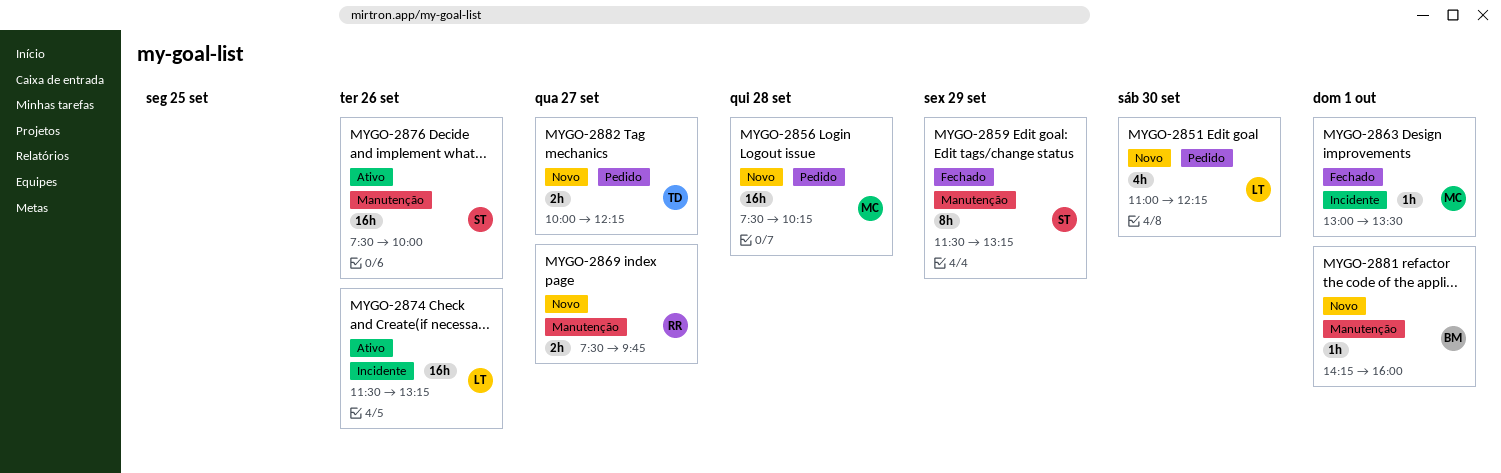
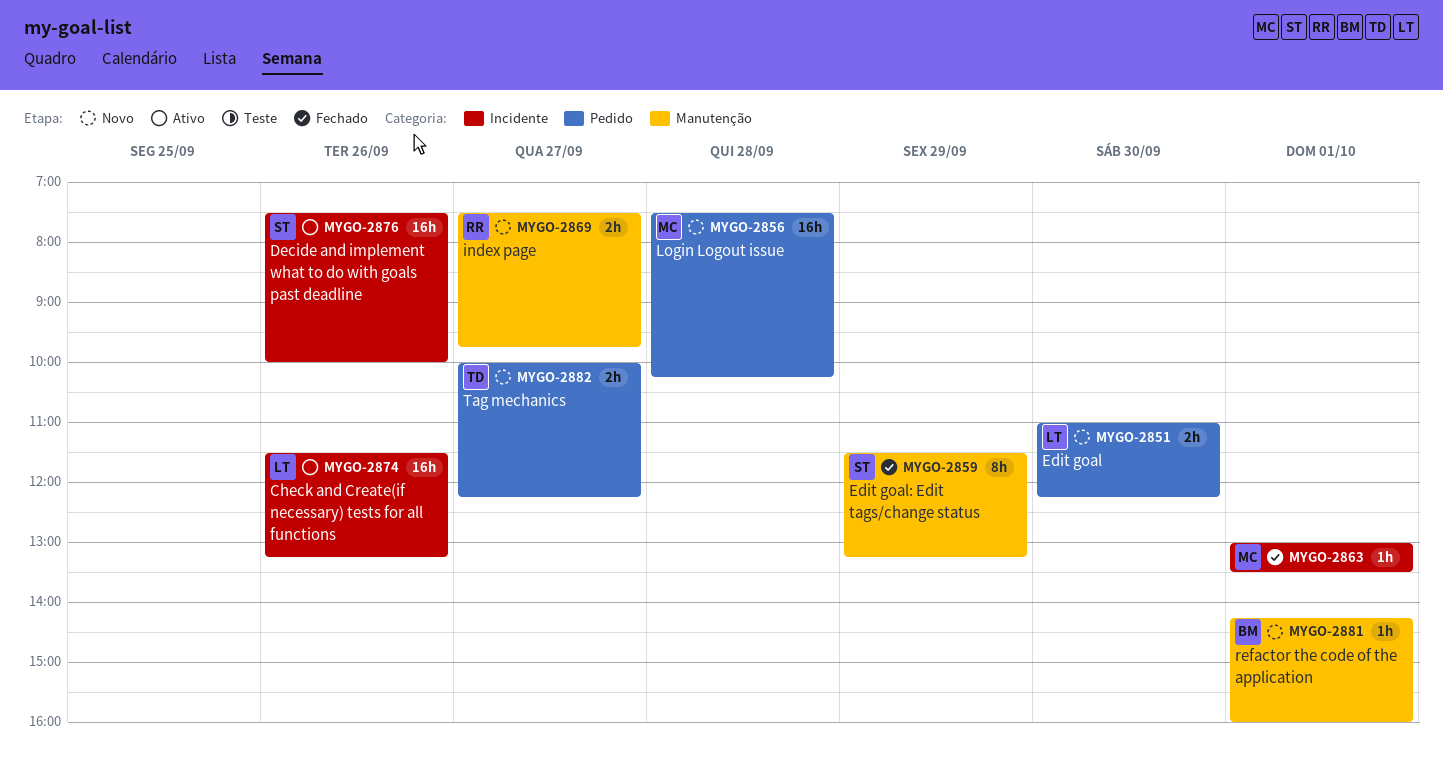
MYGO-2851, estimate: 4h -> 2h
MYGO-2876, label: Manutenção -> Incidente

